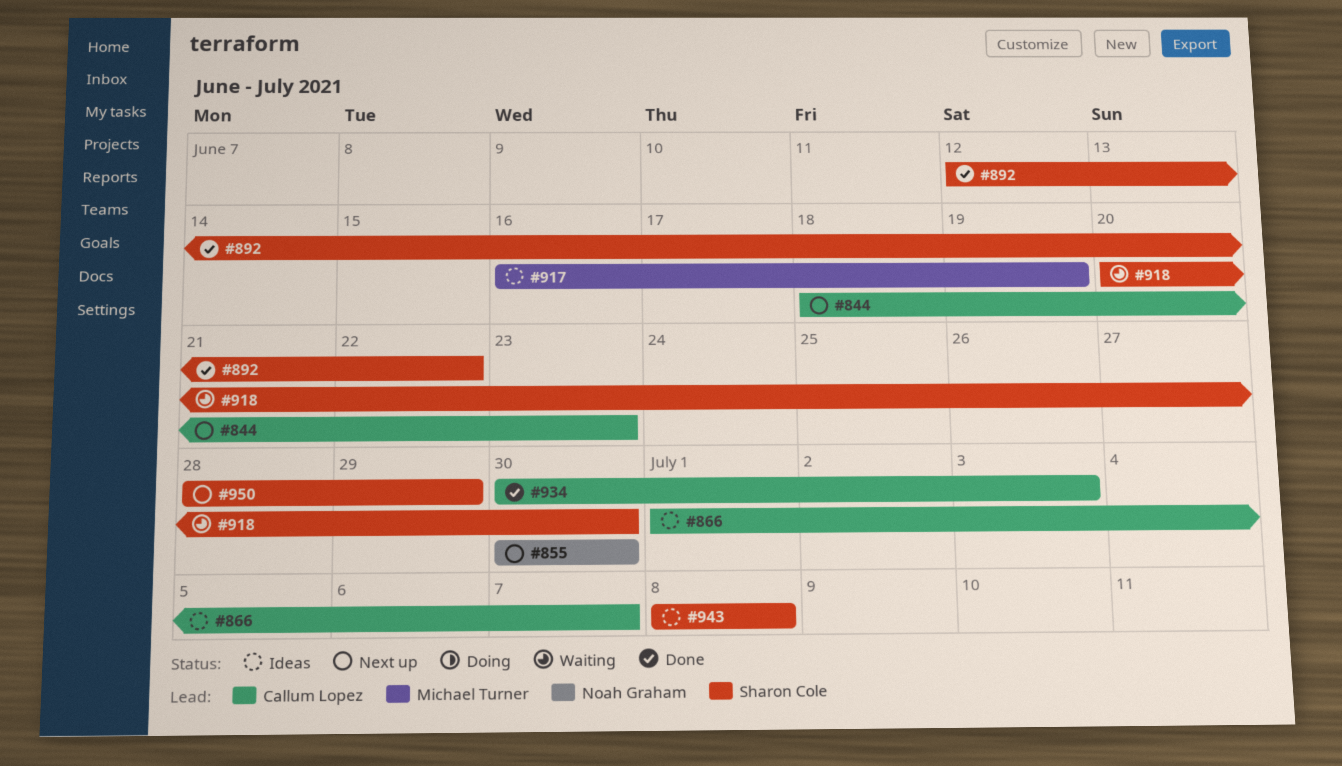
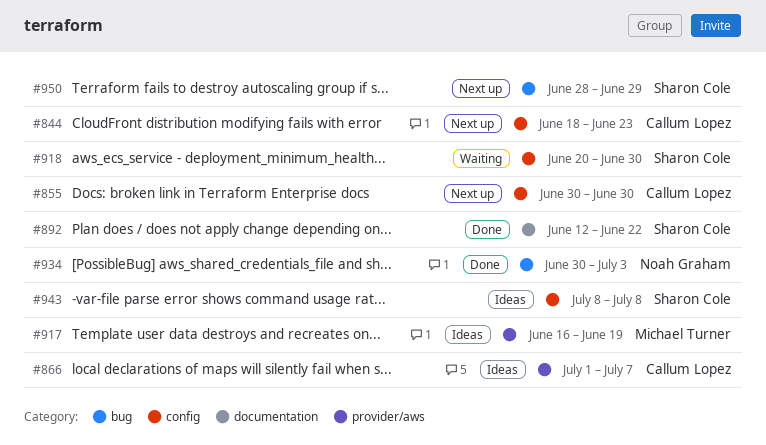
#855, owner: Noah Graham -> Callum Lopez
#934, owner: Callum Lopez -> Noah Graham

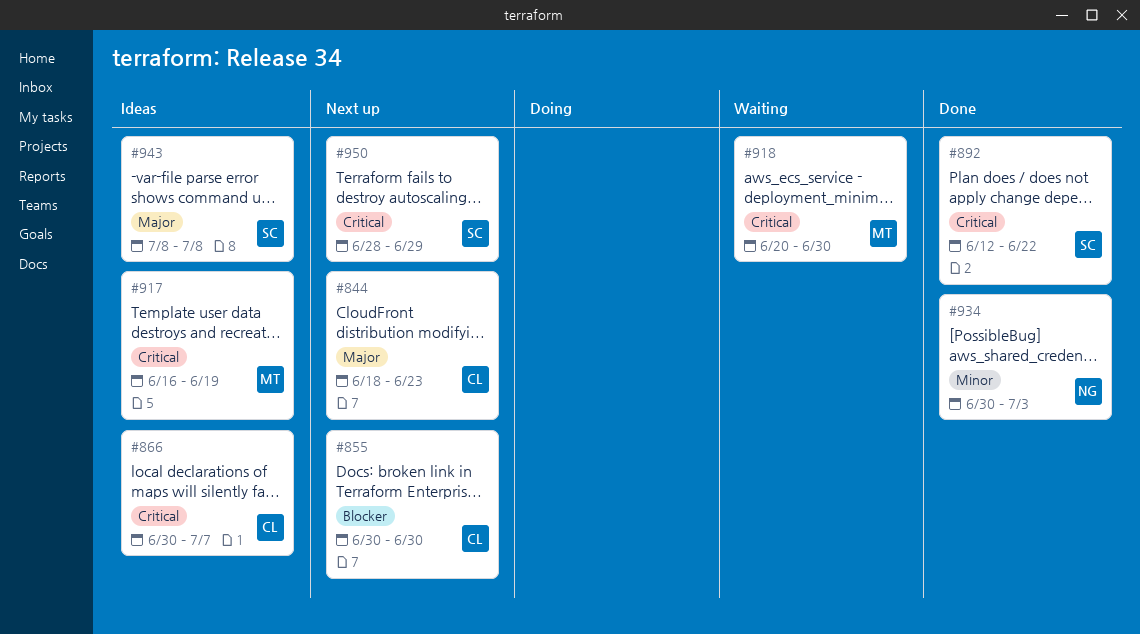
#866, start: Jul 1 -> Jun 30
#918, owner: Sharon Cole -> Michael Turner

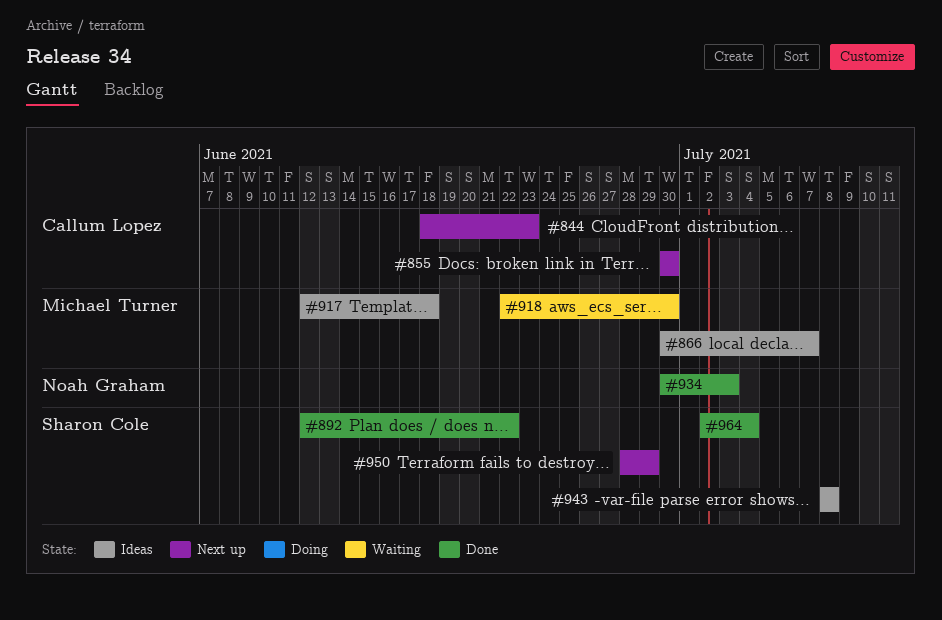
#866, owner: Callum Lopez -> Michael Turner
#917, start: Jun 16 -> Jun 12
#917, due: Jun 19 -> Jun 18
#918, start: Jun 20 -> Jun 22
#964: none -> present

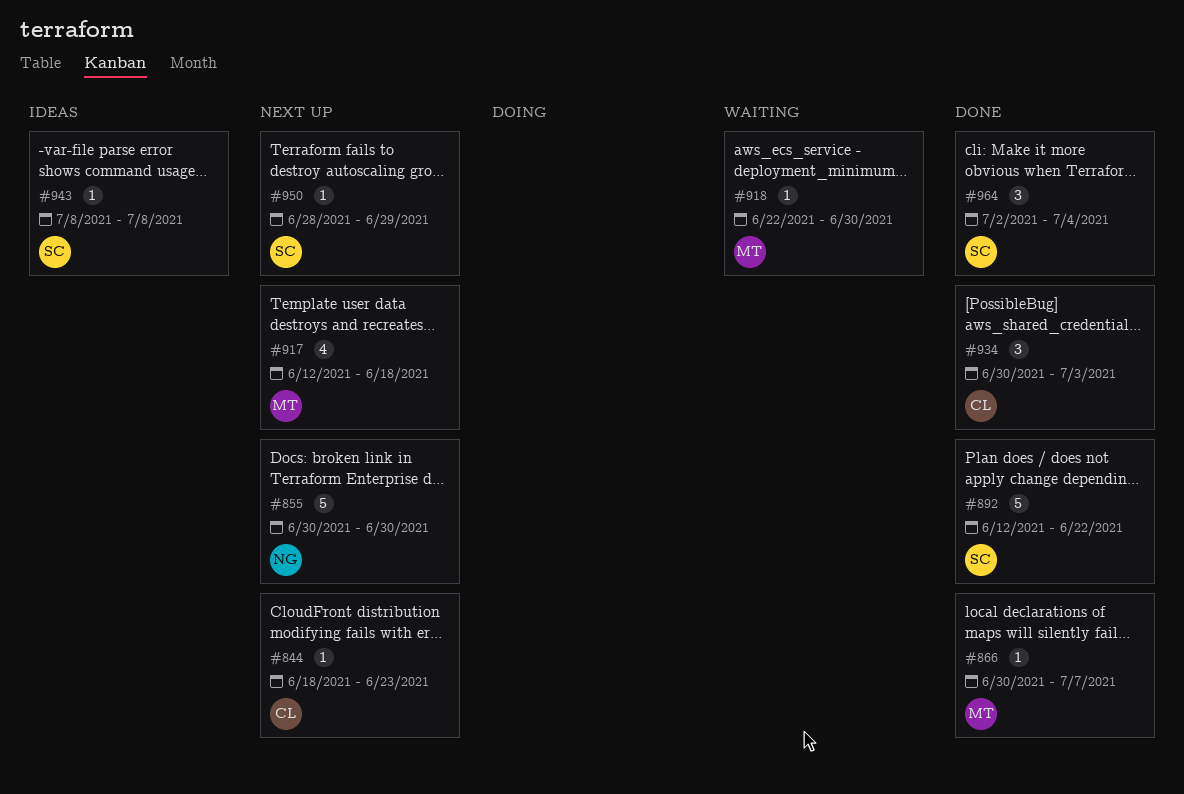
#855, owner: Callum Lopez -> Noah Graham
#866, status: Ideas -> Done
#917, status: Ideas -> Next up
#934, owner: Noah Graham -> Callum Lopez

